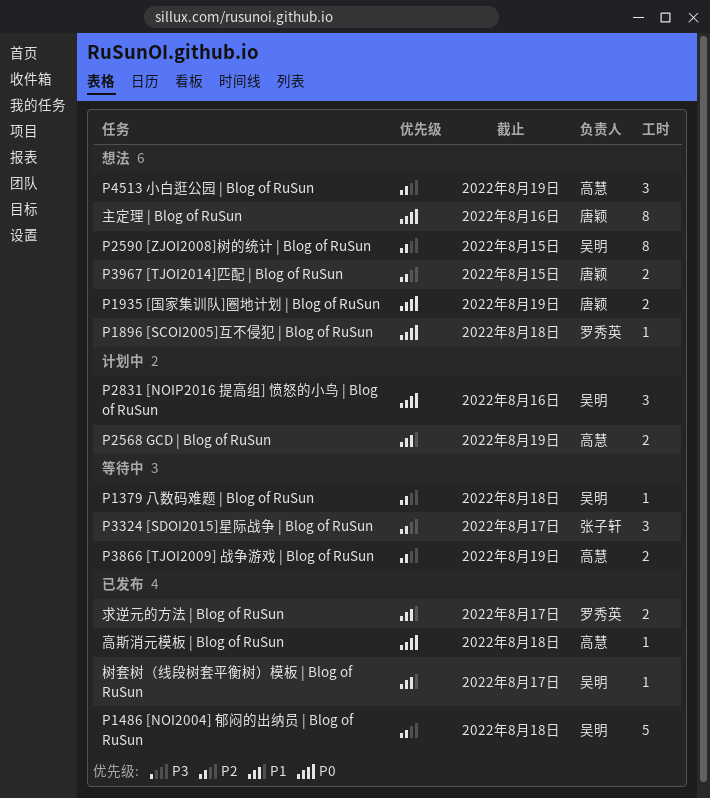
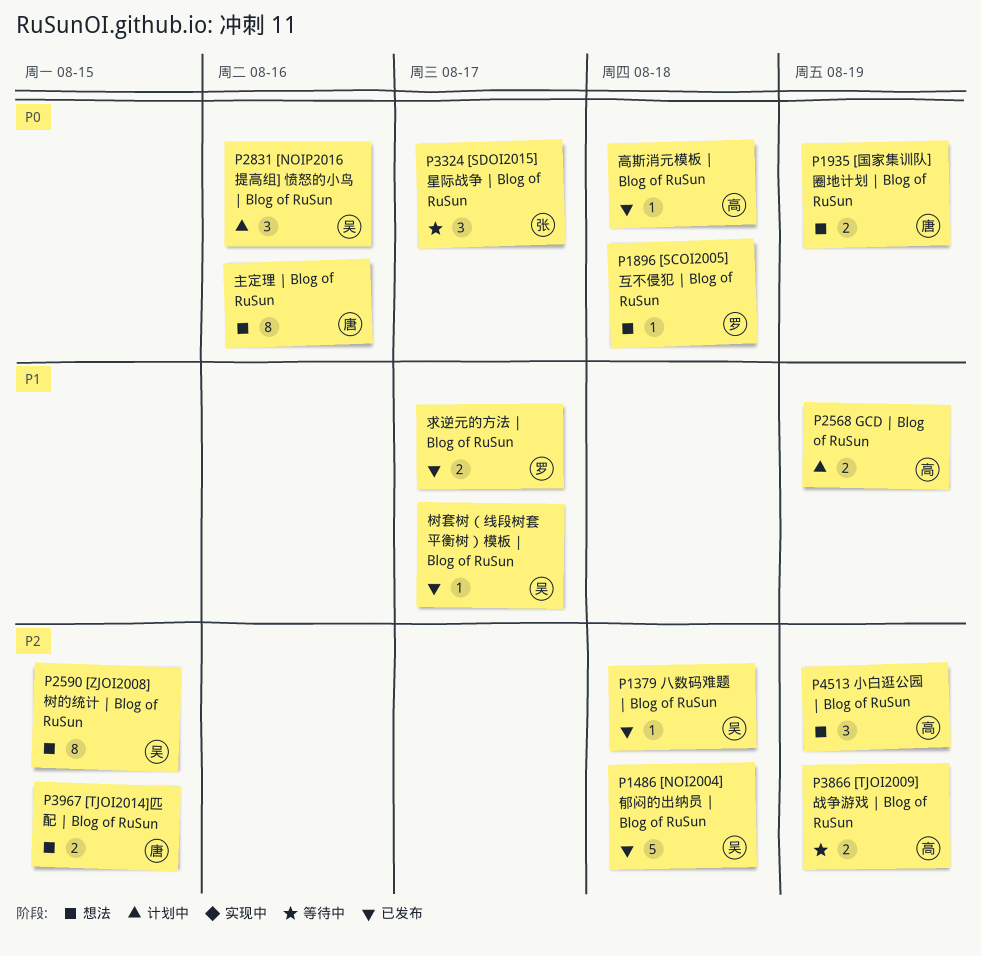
P1379 八数码难题 | Blog of RuSun, status: 等待中 -> 已发布
P3324 [SDOI2015]星际战争 | Blog of RuSun, priority: P2 -> P0

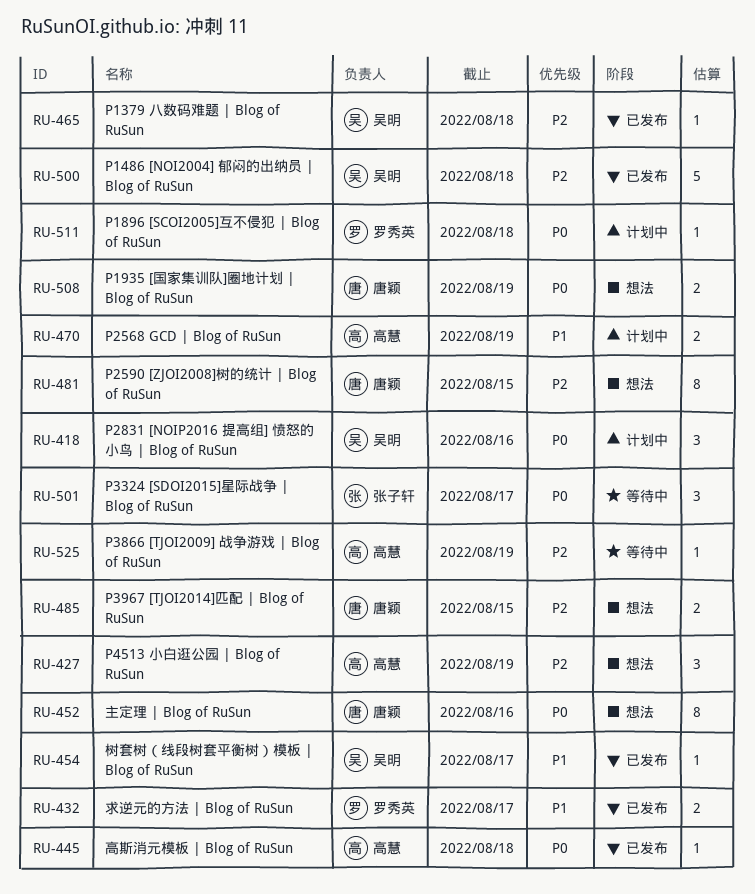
P1896 [SCOI2005]互不侵犯 | Blog of RuSun, status: 想法 -> 计划中
P2590 [ZJOI2008]树的统计 | Blog of RuSun, owner: 吴明 -> 唐颖
P3866 [TJOI2009] 战争游戏 | Blog of RuSun, estimate: 2 -> 1

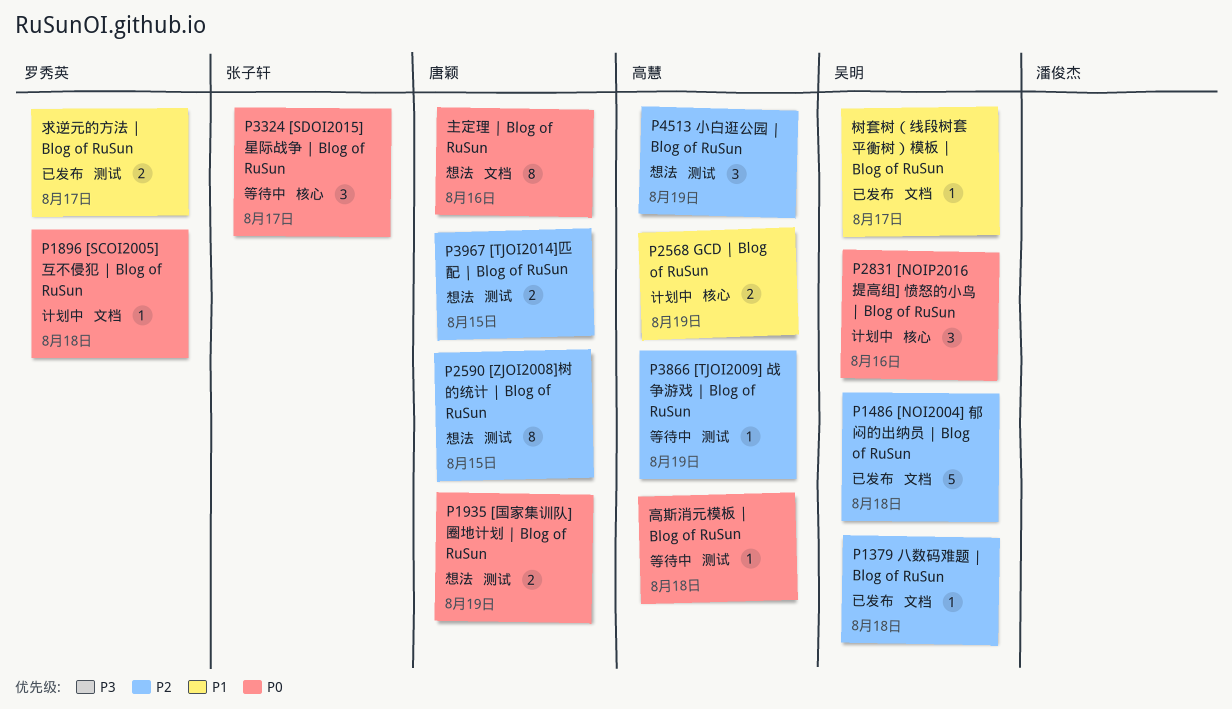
高斯消元模板 | Blog of RuSun, status: 已发布 -> 等待中

